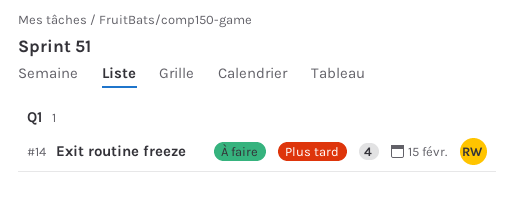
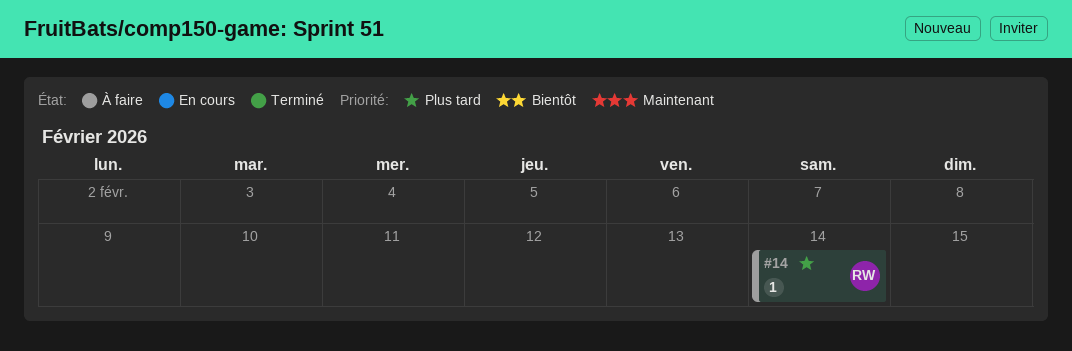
#14, estimate: 4 -> 1
#14, due: Feb 15 -> Feb 14

